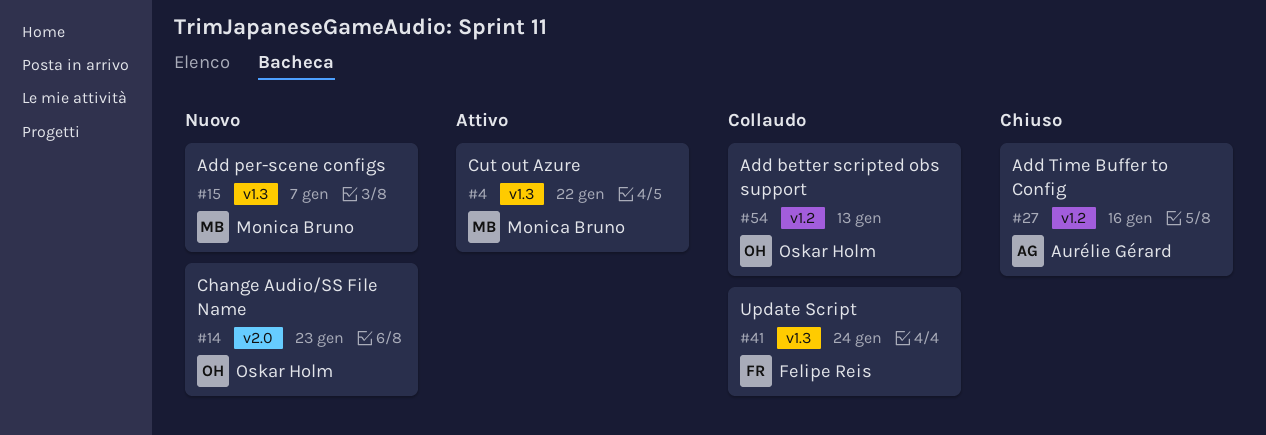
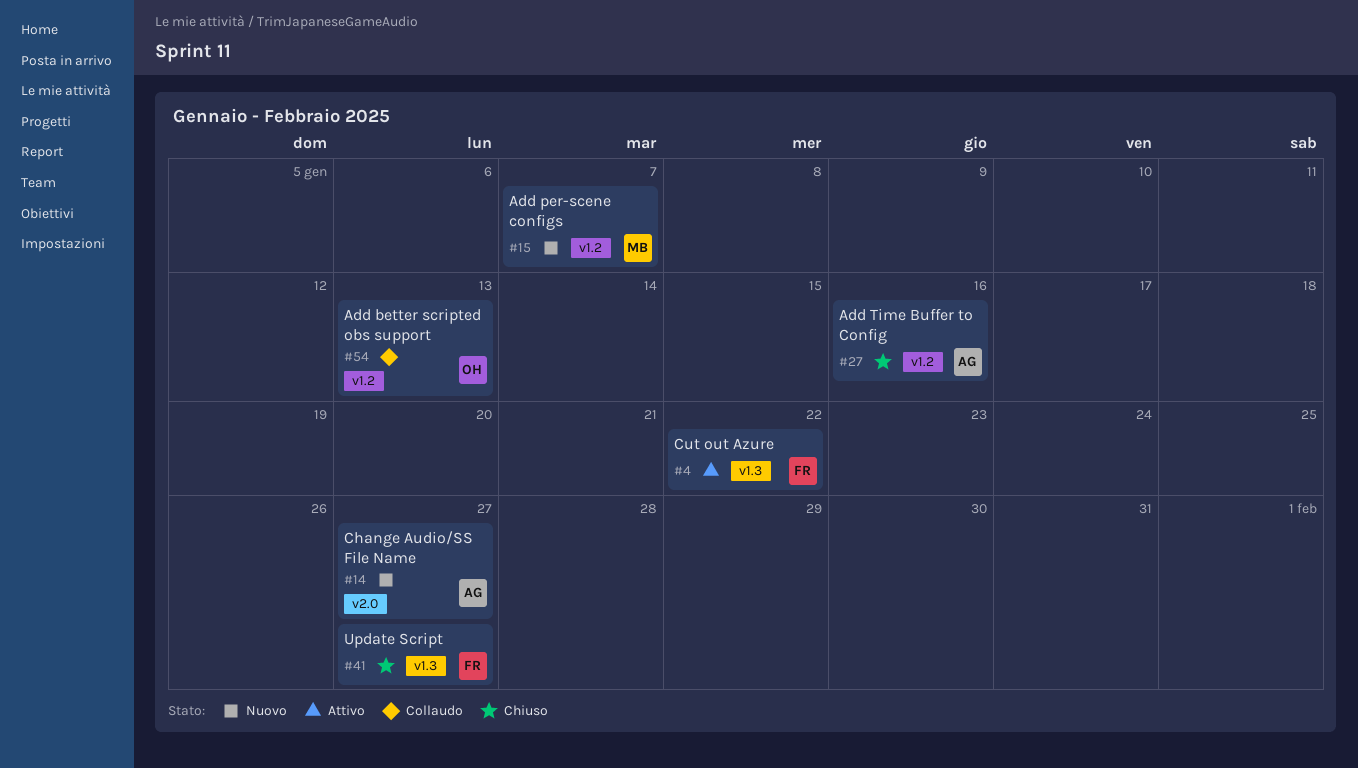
#4, owner: Monica Bruno -> Felipe Reis
#14, owner: Oskar Holm -> Aurélie Gérard
#14, due: Jan 23 -> Jan 27
#15, label: v1.3 -> v1.2
#41, status: Collaudo -> Chiuso
#41, due: Jan 24 -> Jan 27

